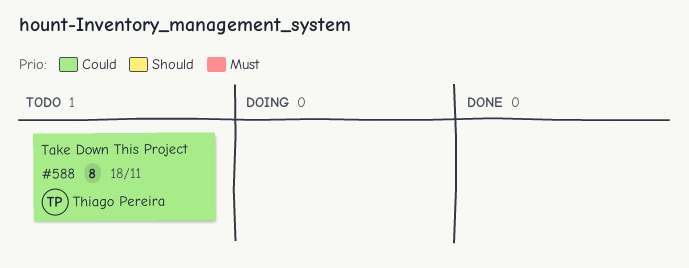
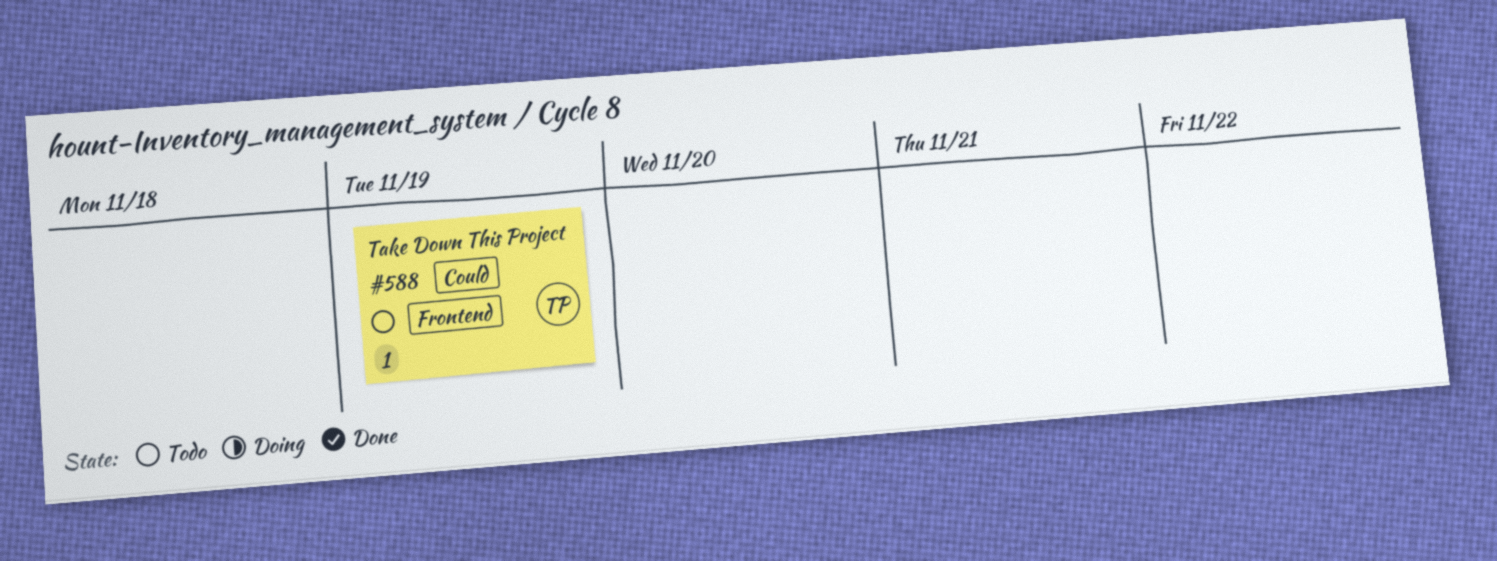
#588, estimate: 8 -> 1
#588, due: Nov 18 -> Nov 19

